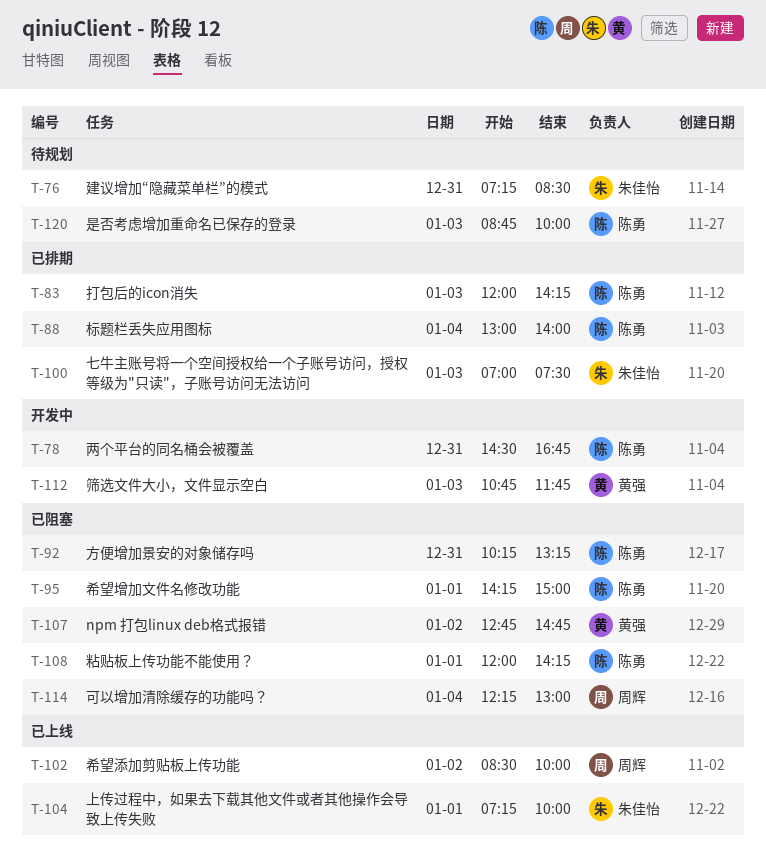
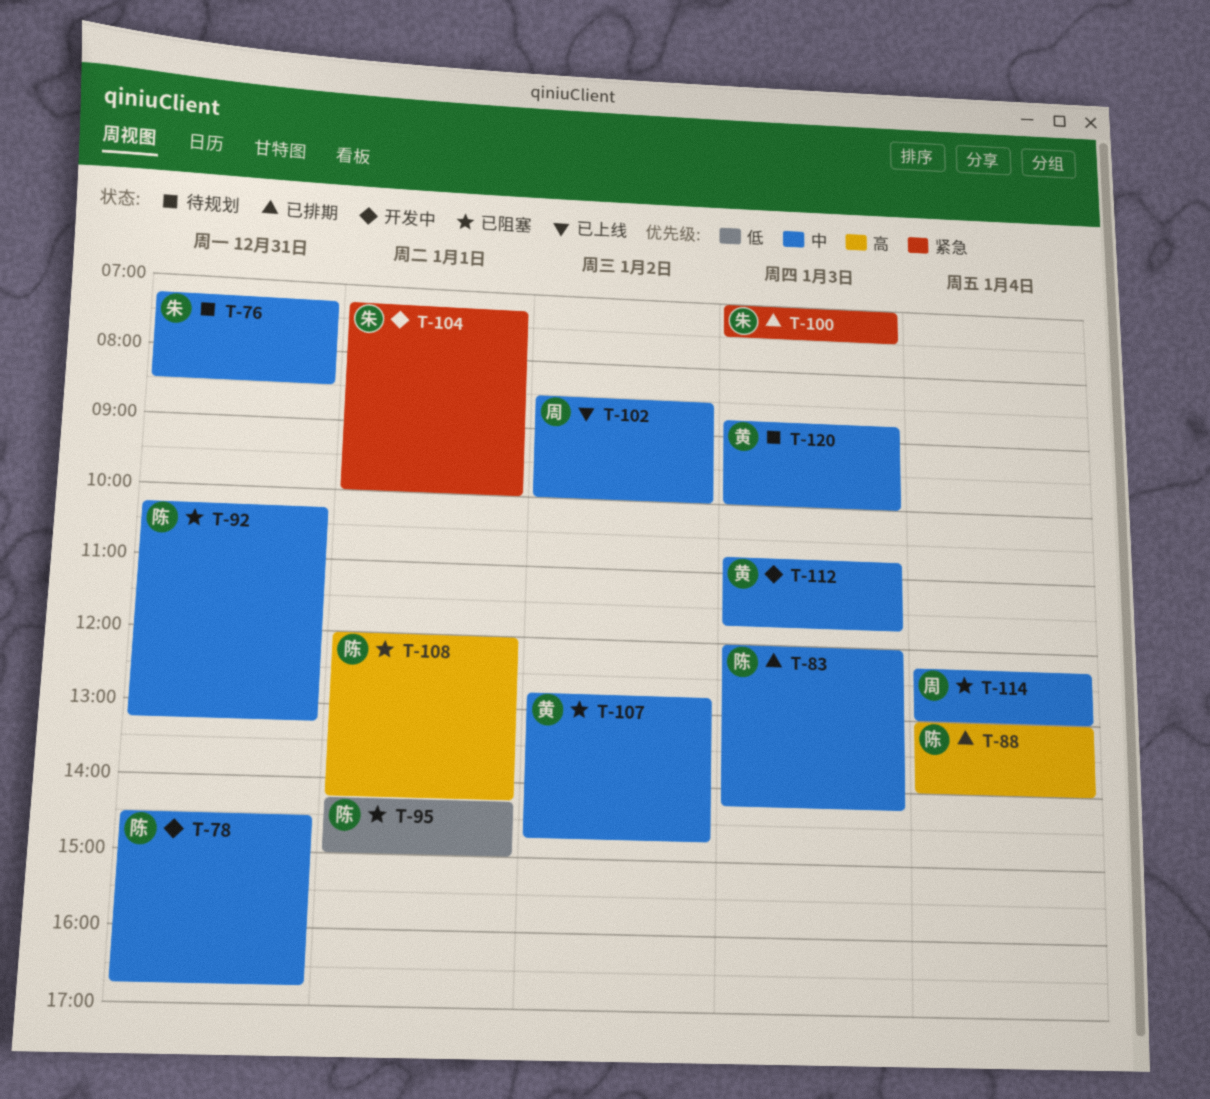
T-104, status: 已上线 -> 开发中
T-120, owner: 陈勇 -> 黄强

